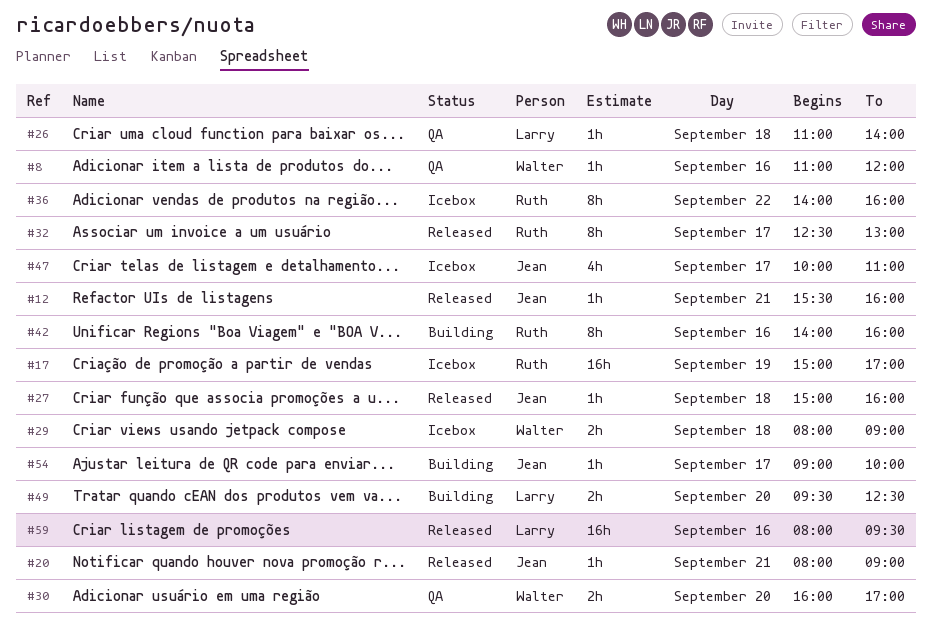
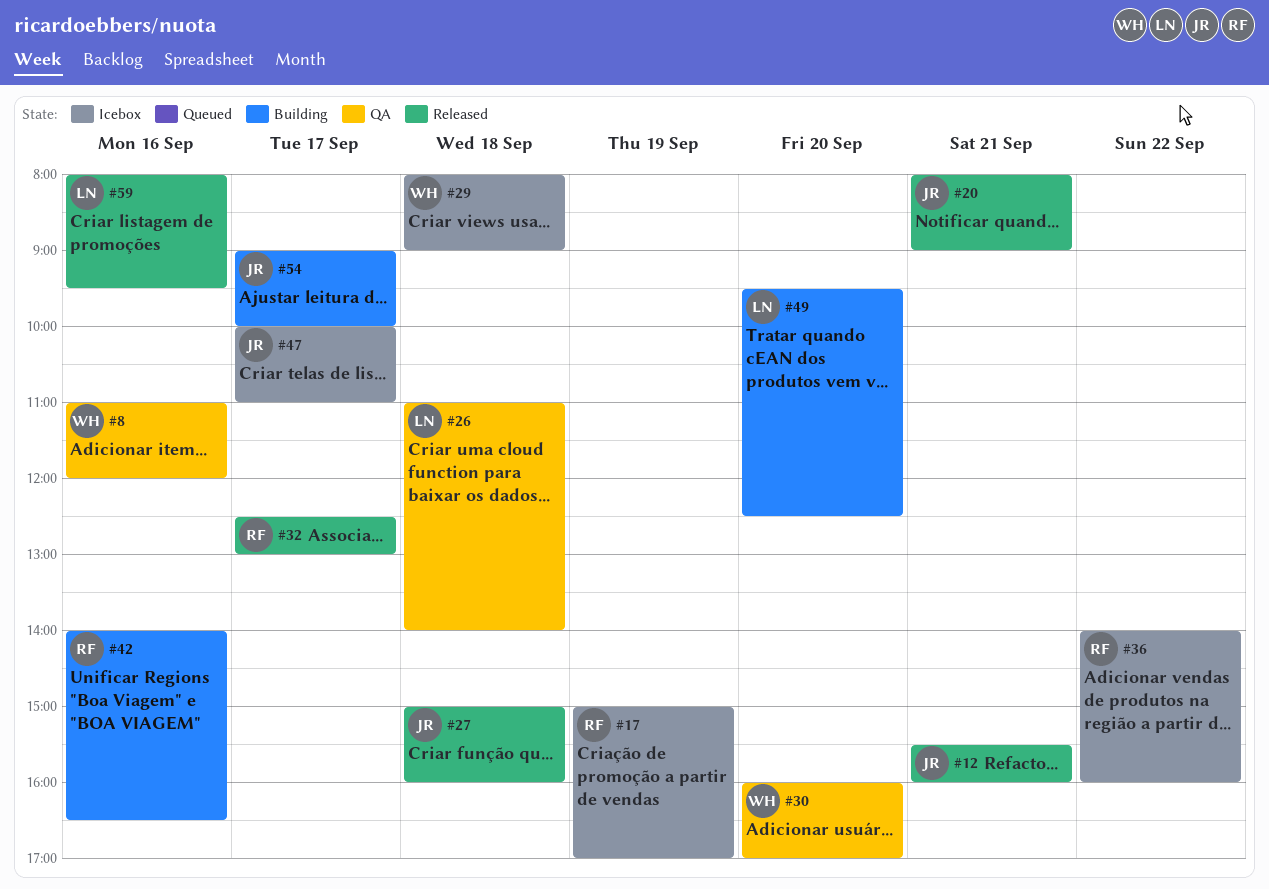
#42, ends: 16:00 -> 16:30

